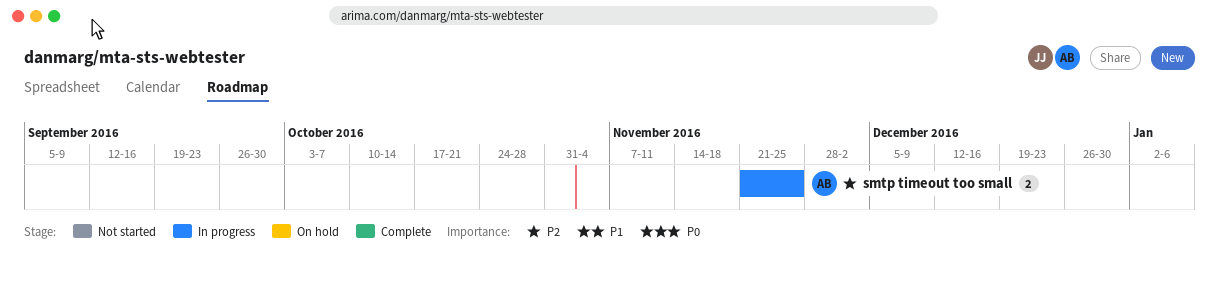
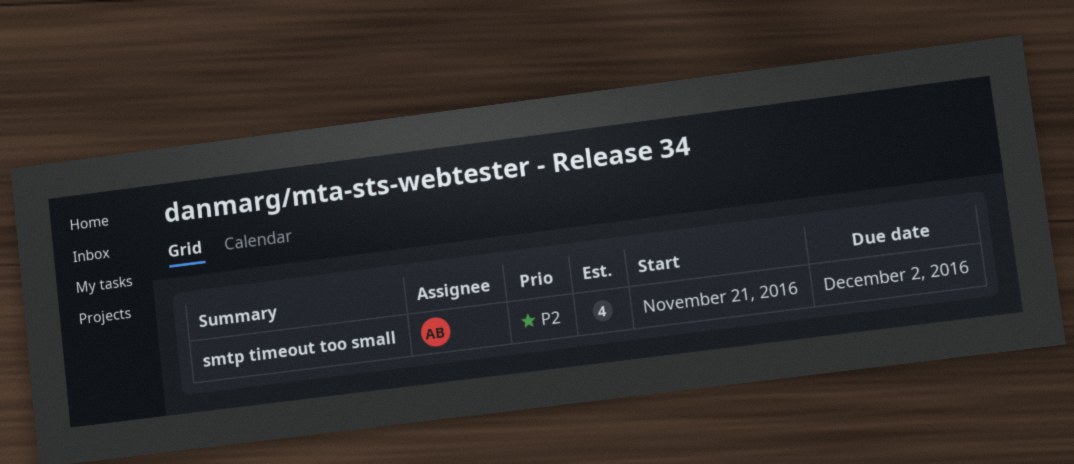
smtp timeout too small, estimate: 2 -> 4
smtp timeout too small, due: Nov 25 -> Dec 2

